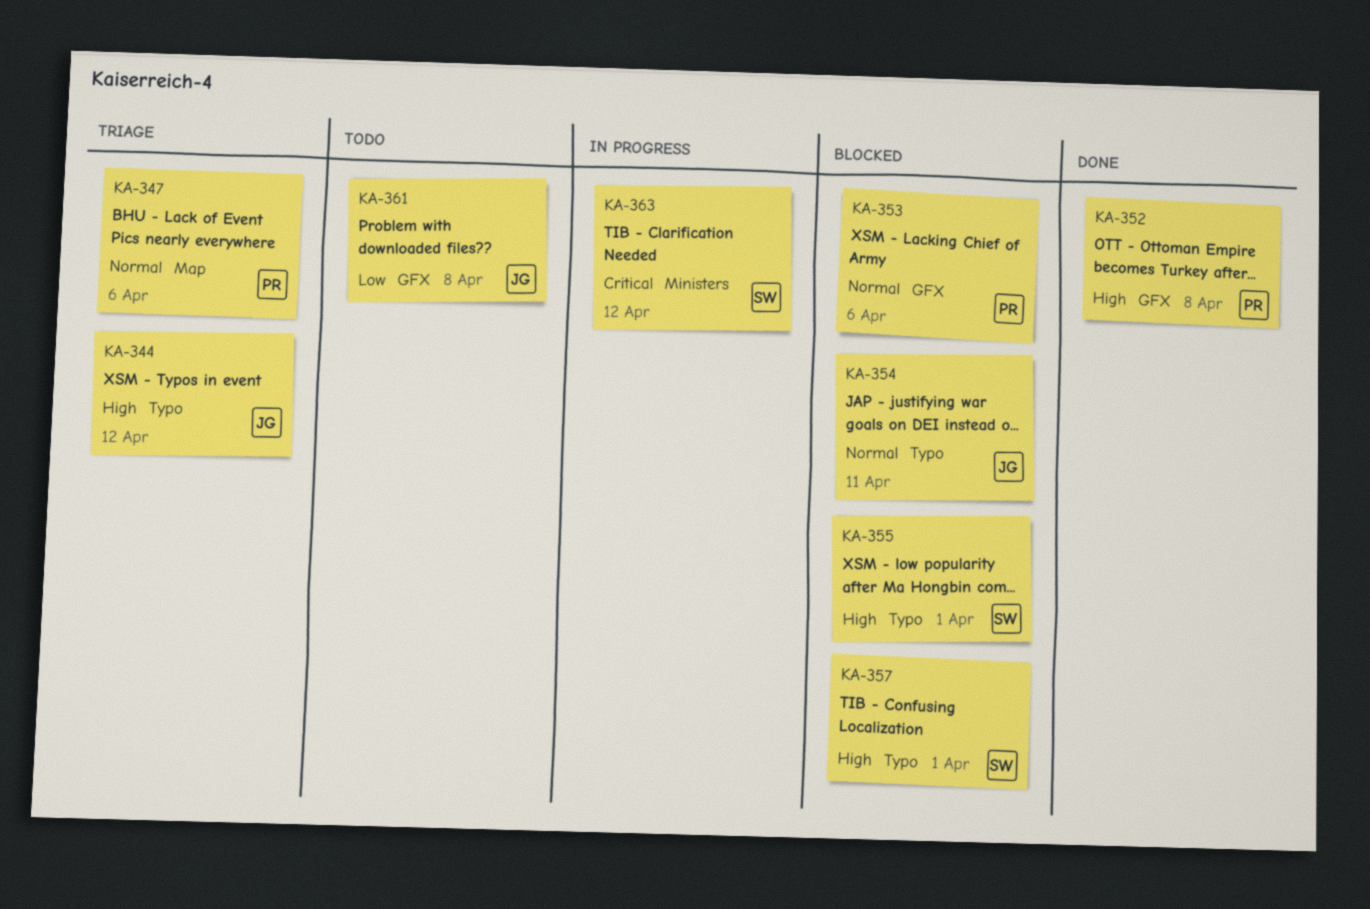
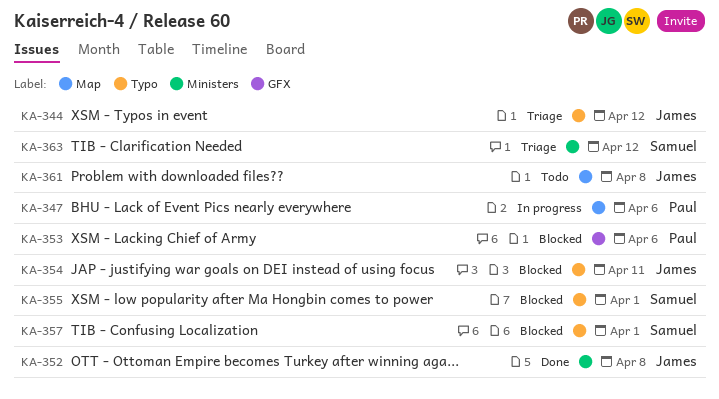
KA-347, status: Triage -> In progress
KA-352, owner: Paul -> James
KA-352, label: GFX -> Ministers
KA-361, label: GFX -> Map
KA-363, status: In progress -> Triage

